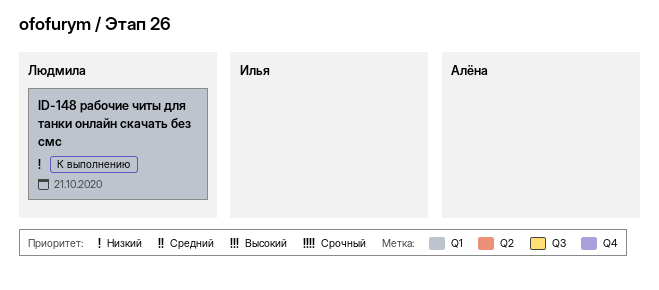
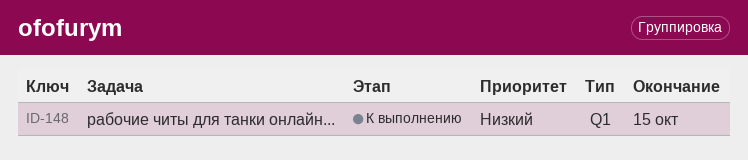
ID-148, due: Oct 21 -> Oct 15

